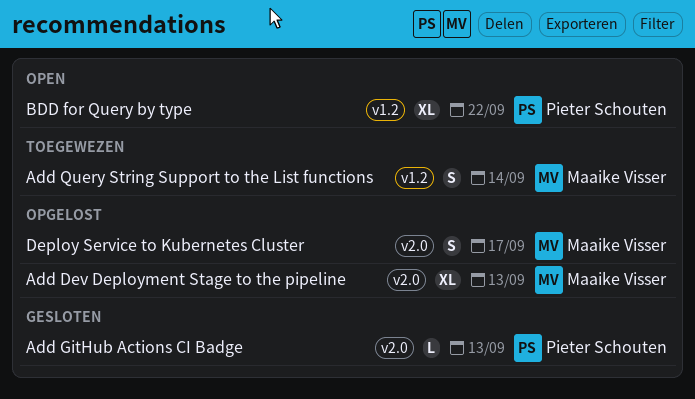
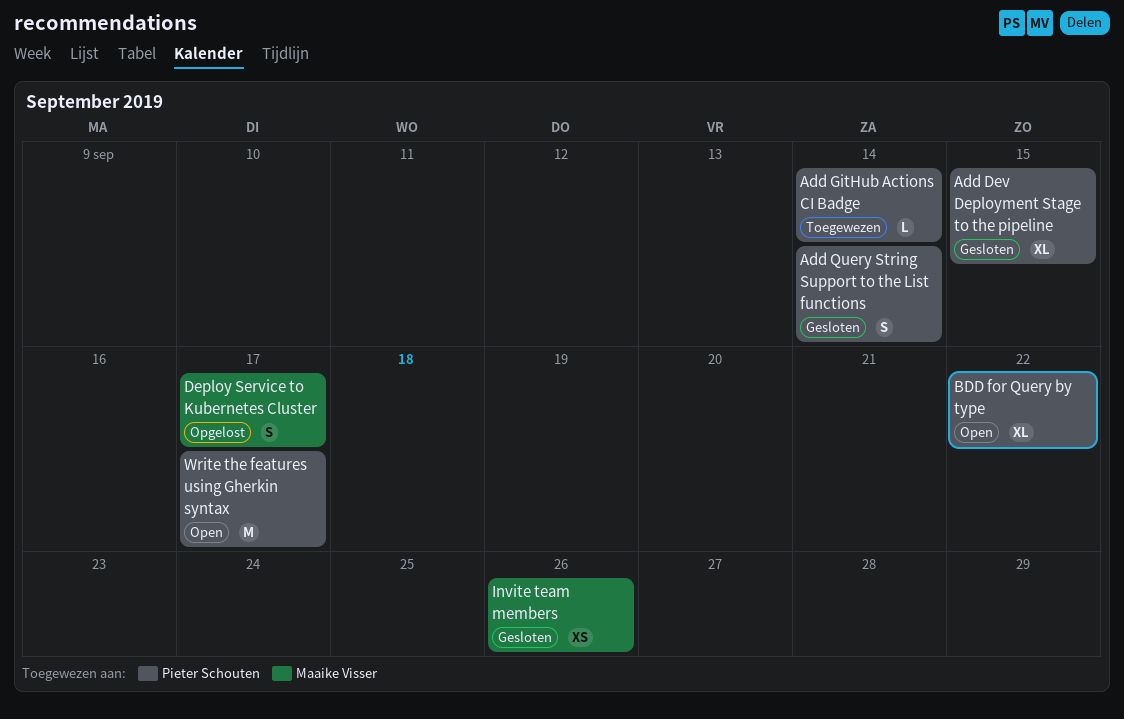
Add Dev Deployment Stage to the pipeline, status: Opgelost -> Gesloten
Add Dev Deployment Stage to the pipeline, owner: Maaike Visser -> Pieter Schouten
Add Dev Deployment Stage to the pipeline, due: Sep 13 -> Sep 15
Add GitHub Actions CI Badge, status: Gesloten -> Toegewezen
Add GitHub Actions CI Badge, due: Sep 13 -> Sep 14
Add Query String Support to the List functions, status: Toegewezen -> Gesloten
Add Query String Support to the List functions, owner: Maaike Visser -> Pieter Schouten
Invite team members: none -> present
Write the features using Gherkin syntax: none -> present

